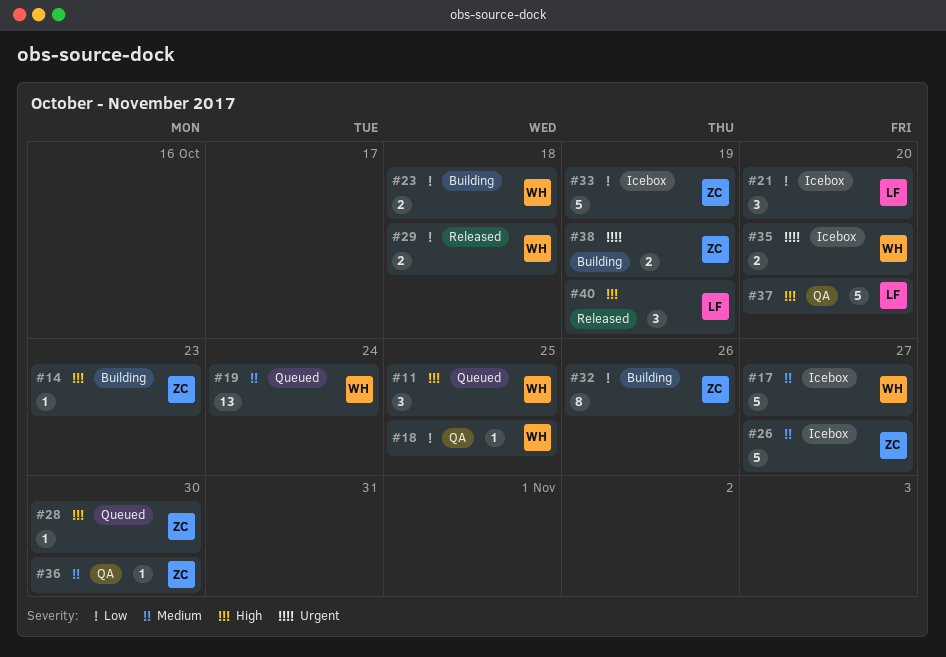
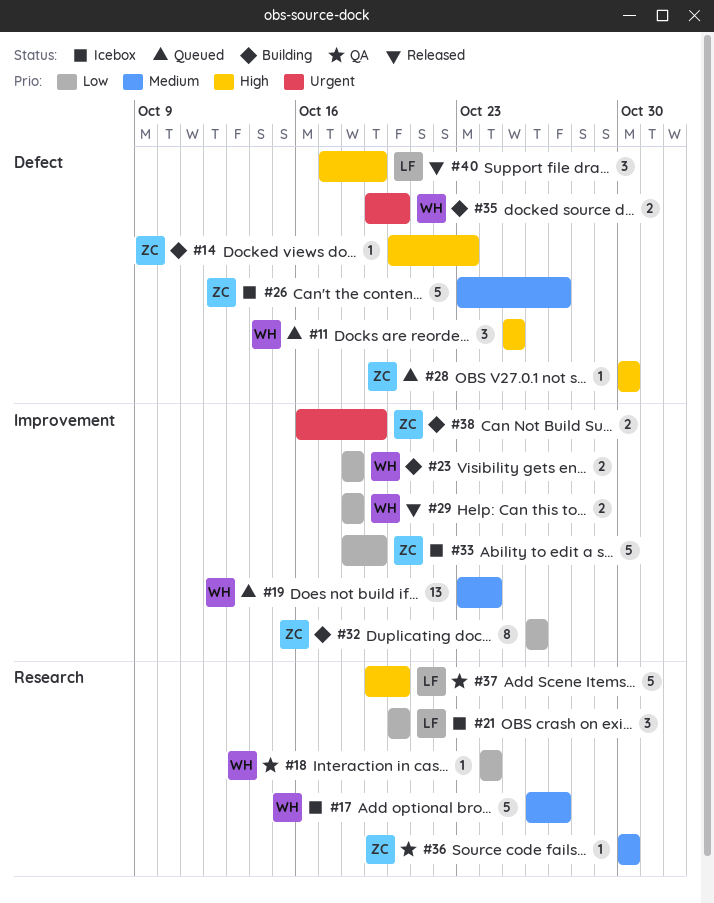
#18, due: Oct 25 -> Oct 24
#35, status: Icebox -> Building

